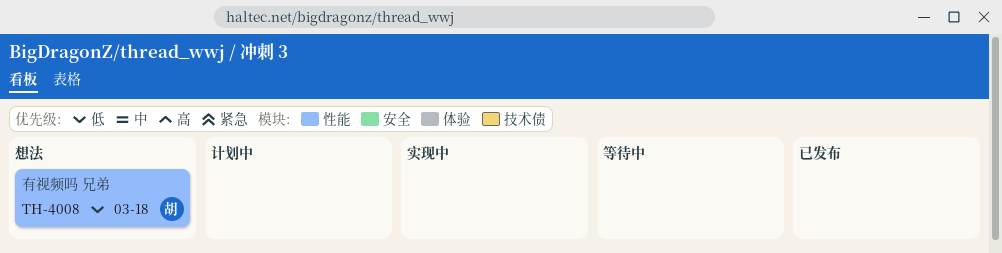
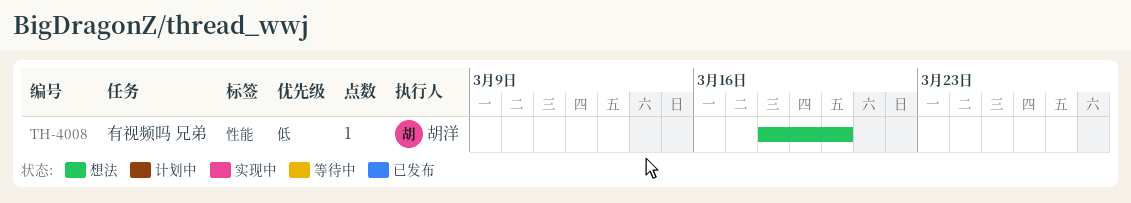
TH-4008, due: Mar 18 -> Mar 20

